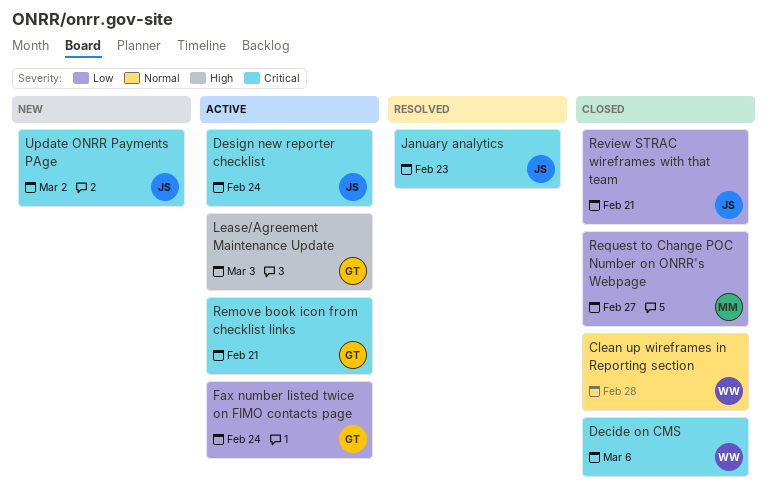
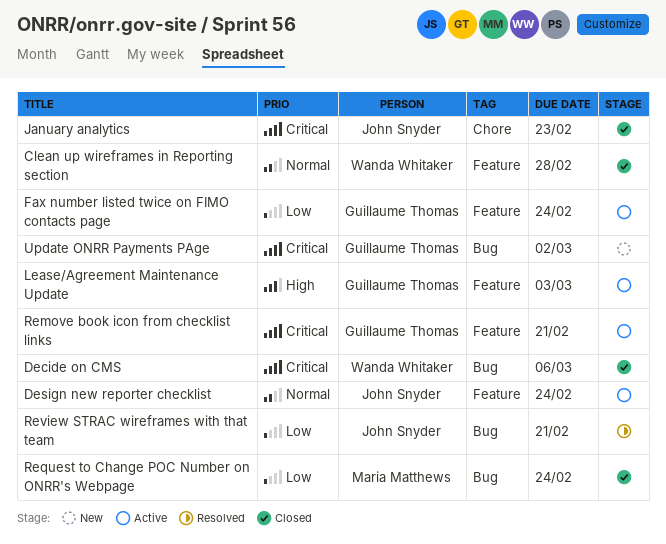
Design new reporter checklist, priority: Critical -> Normal
January analytics, status: Resolved -> Closed
Request to Change POC Number on ONRR's Webpage, due: Feb 27 -> Feb 24
Review STRAC wireframes with that team, status: Closed -> Resolved
Update ONRR Payments PAge, owner: John Snyder -> Guillaume Thomas

